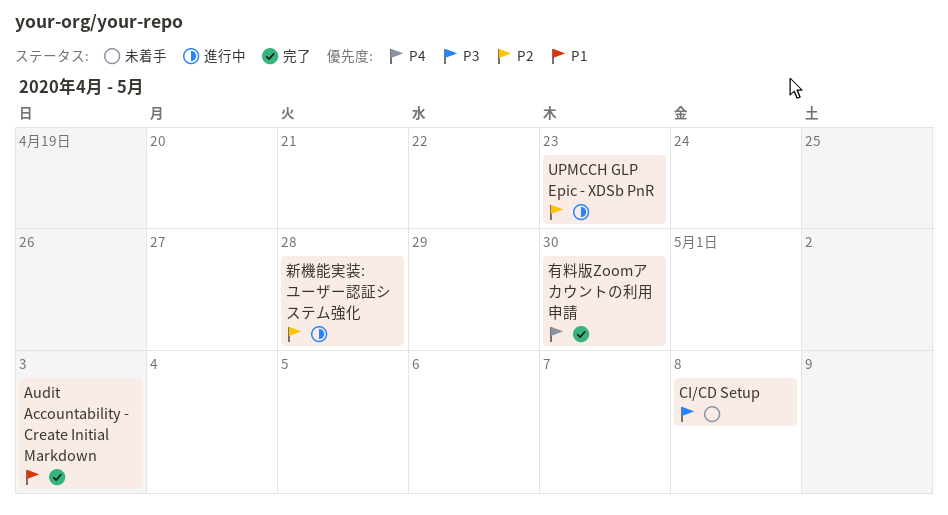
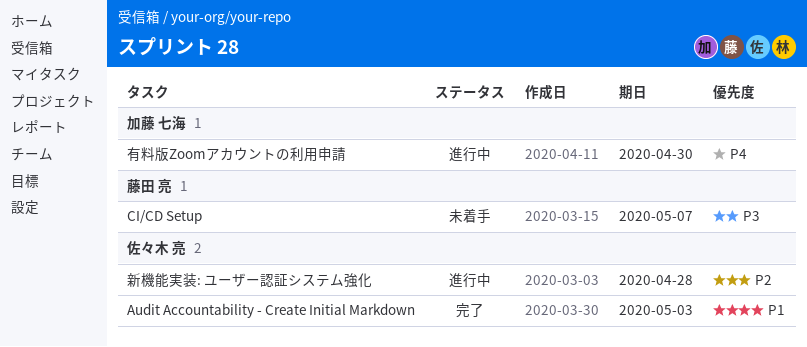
CI/CD Setup, due: May 8 -> May 7
UPMCCH GLP Epic - XDSb PnR: present -> none
有料版Zoomアカウントの利用申請, status: 完了 -> 進行中

